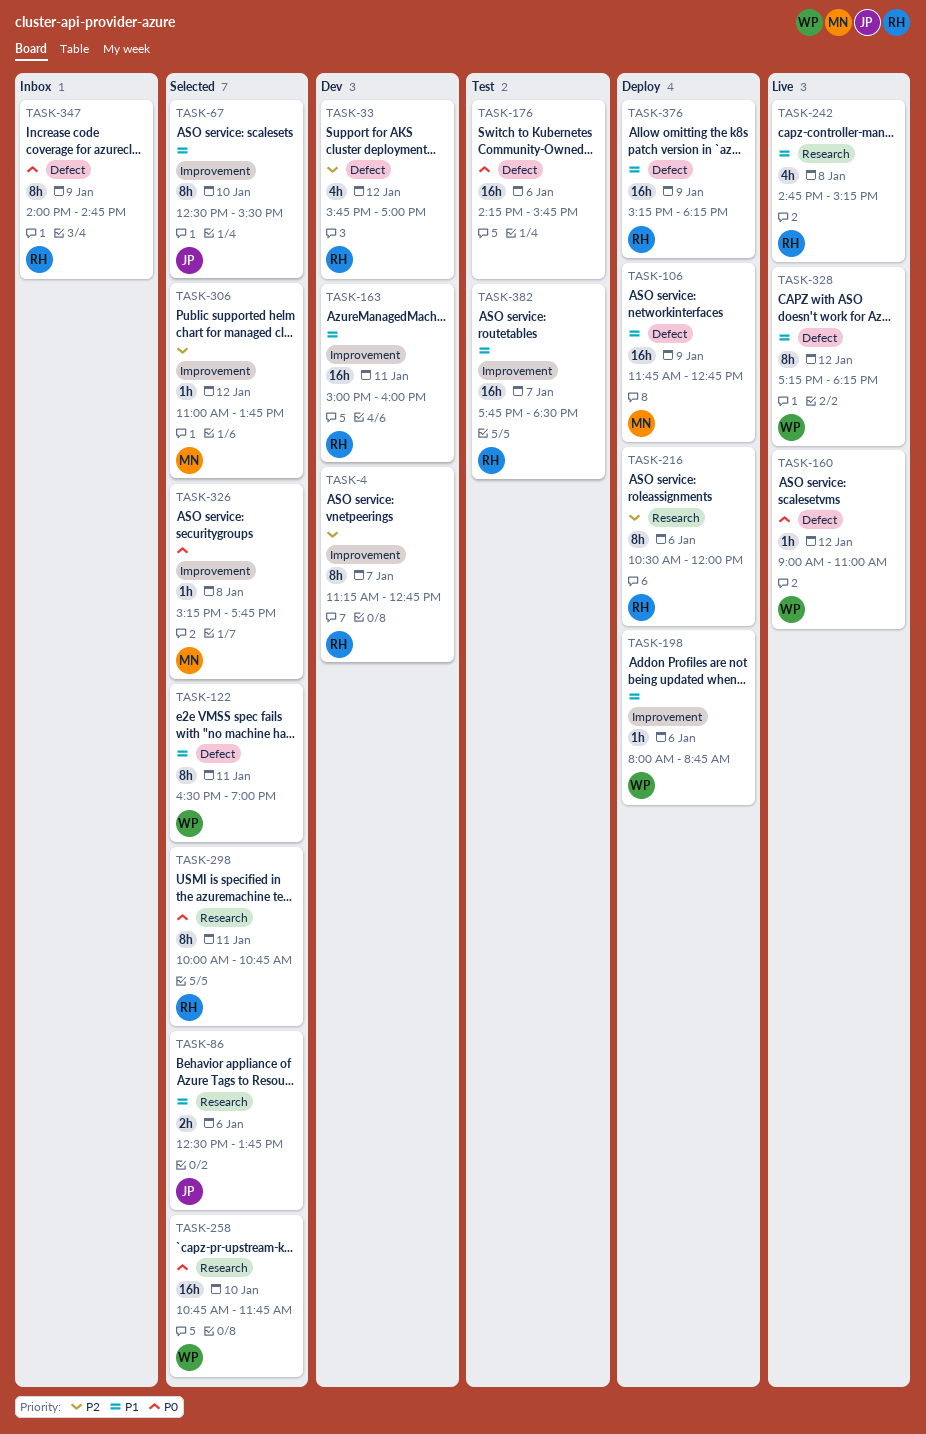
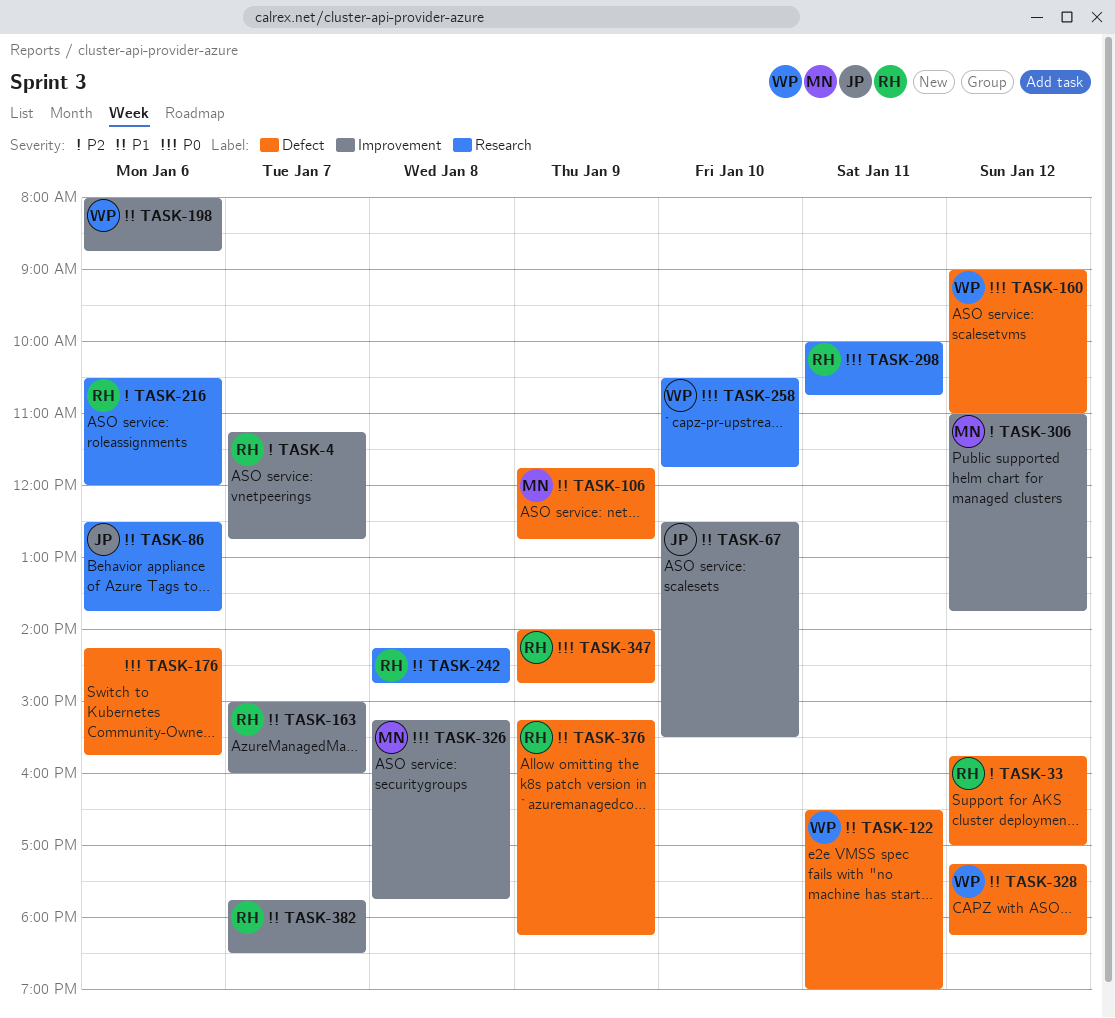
TASK-163, day: Jan 11 -> Jan 7
TASK-242, begins: 14:45 -> 14:15
TASK-242, ends: 15:15 -> 14:45
TASK-258, begins: 10:45 -> 10:30

